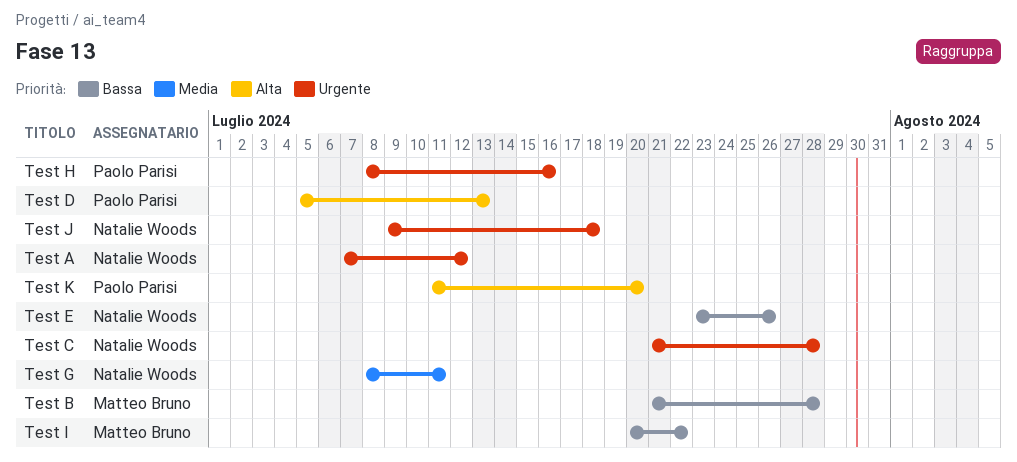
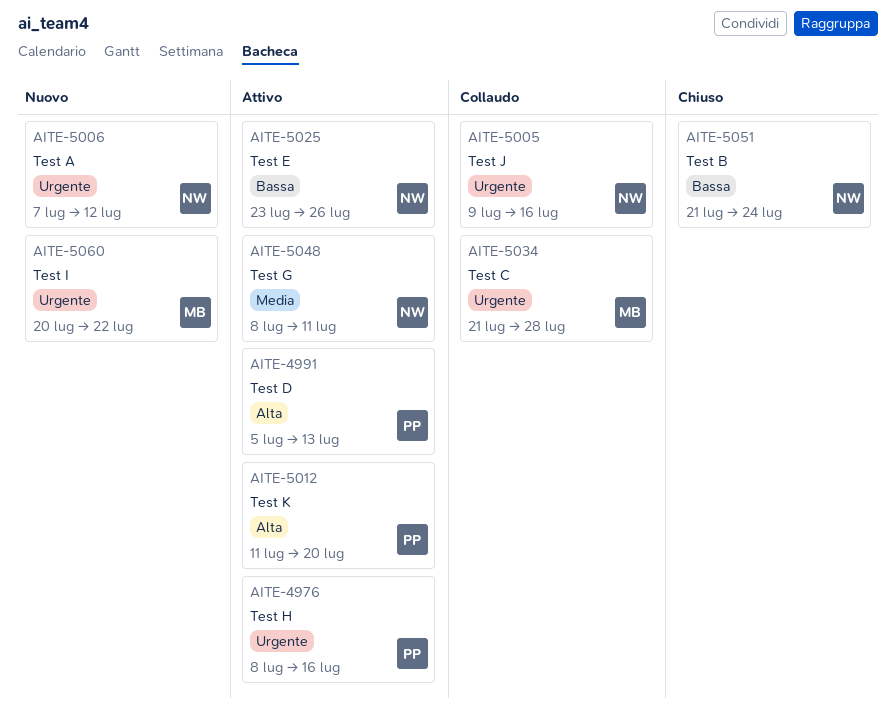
Test B, owner: Matteo Bruno -> Natalie Woods
Test B, due: Jul 28 -> Jul 24
Test C, owner: Natalie Woods -> Matteo Bruno
Test I, priority: Bassa -> Urgente
Test J, due: Jul 18 -> Jul 16

